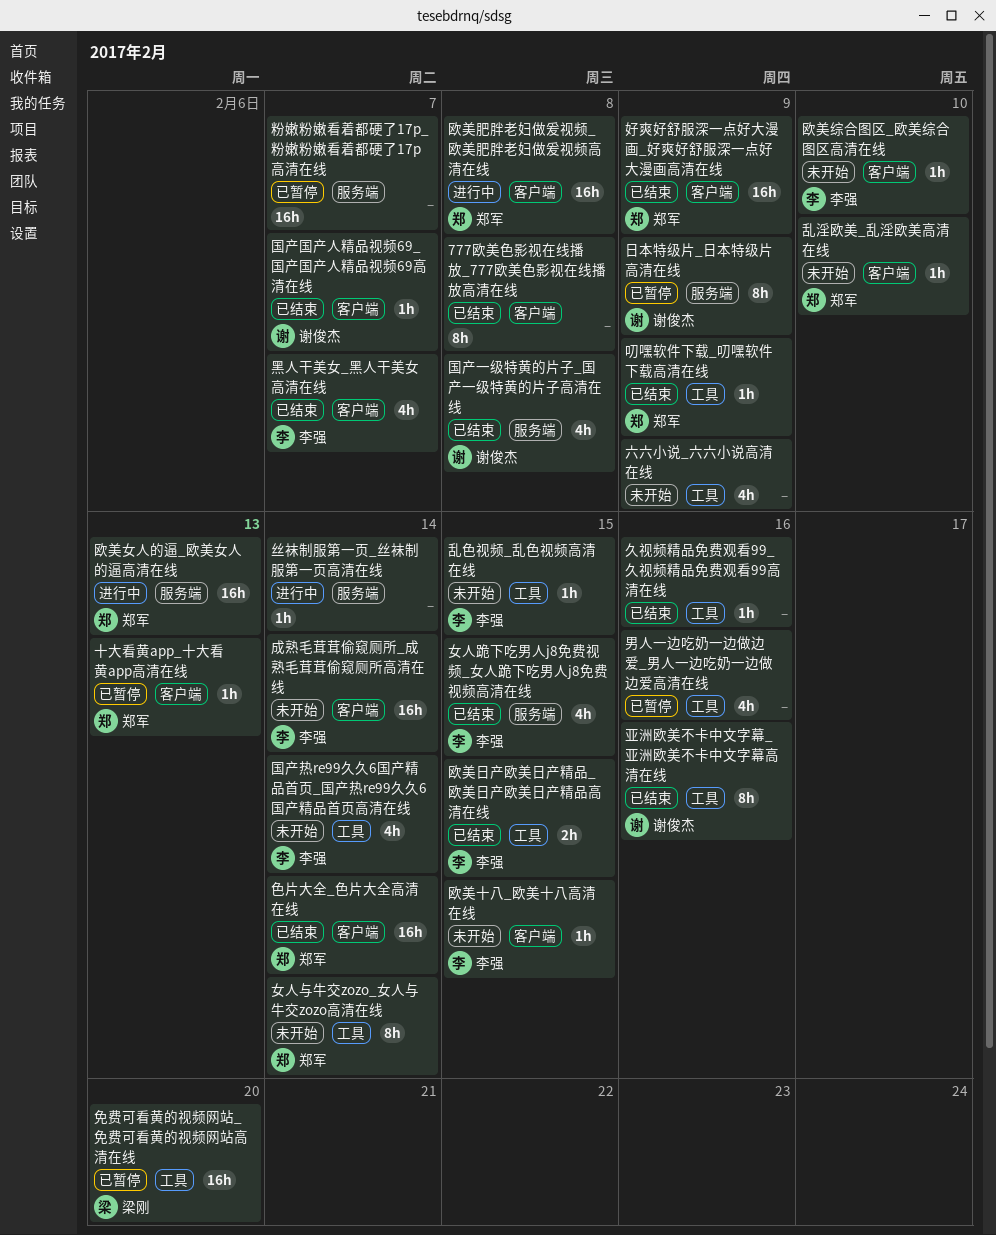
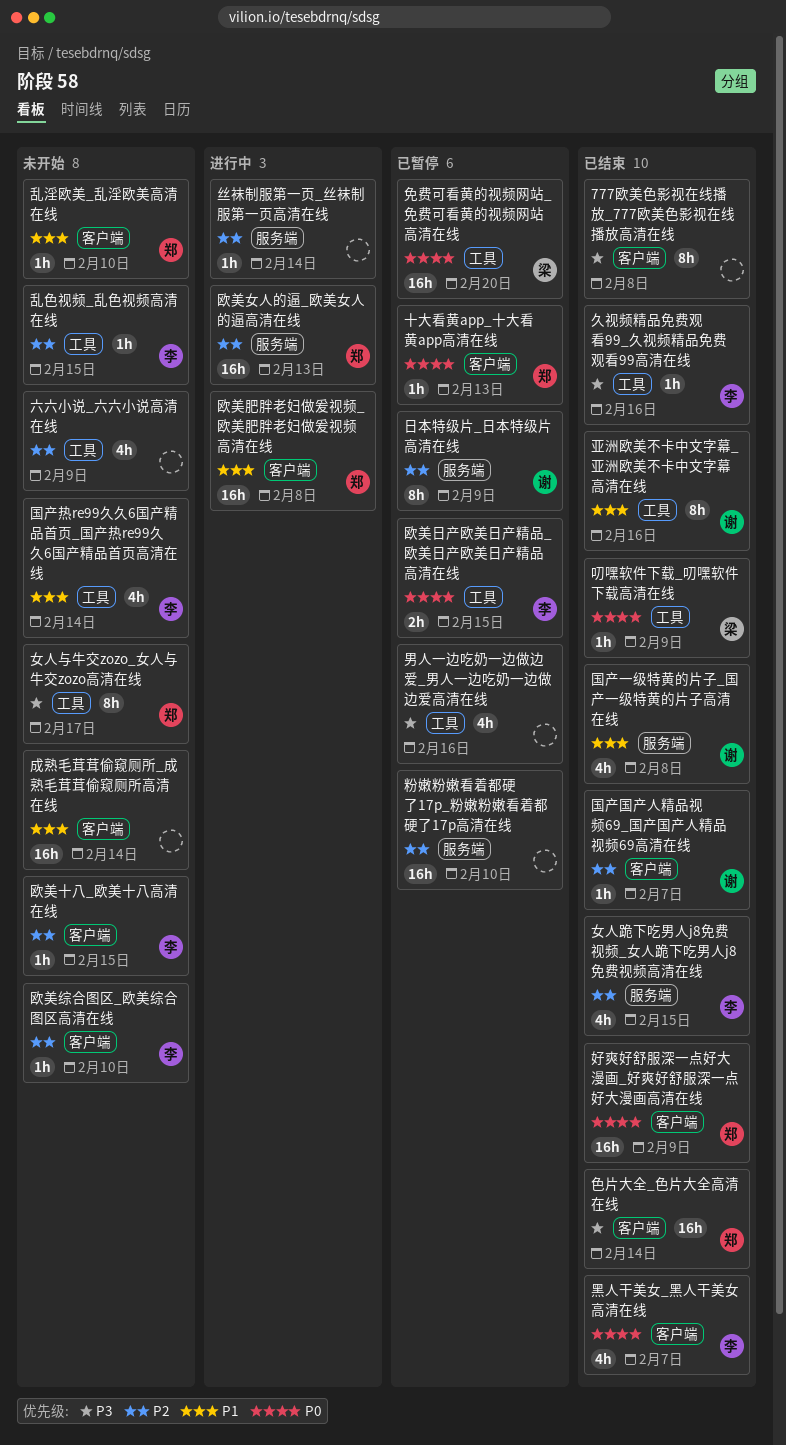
久视频精品免费观看99_久视频精品免费观看99高清在线, owner: none -> 李强
叨嘿软件下载_叨嘿软件下载高清在线, owner: 郑军 -> 梁刚
女人与牛交zozo_女人与牛交zozo高清在线, due: Feb 14 -> Feb 17
成熟毛茸茸偷窥厕所_成熟毛茸茸偷窥厕所高清在线, owner: 李强 -> none
欧美日产欧美日产精品_欧美日产欧美日产精品高清在线, status: 已结束 -> 已暂停
粉嫩粉嫩看着都硬了17p_粉嫩粉嫩看着都硬了17p高清在线, due: Feb 7 -> Feb 10

